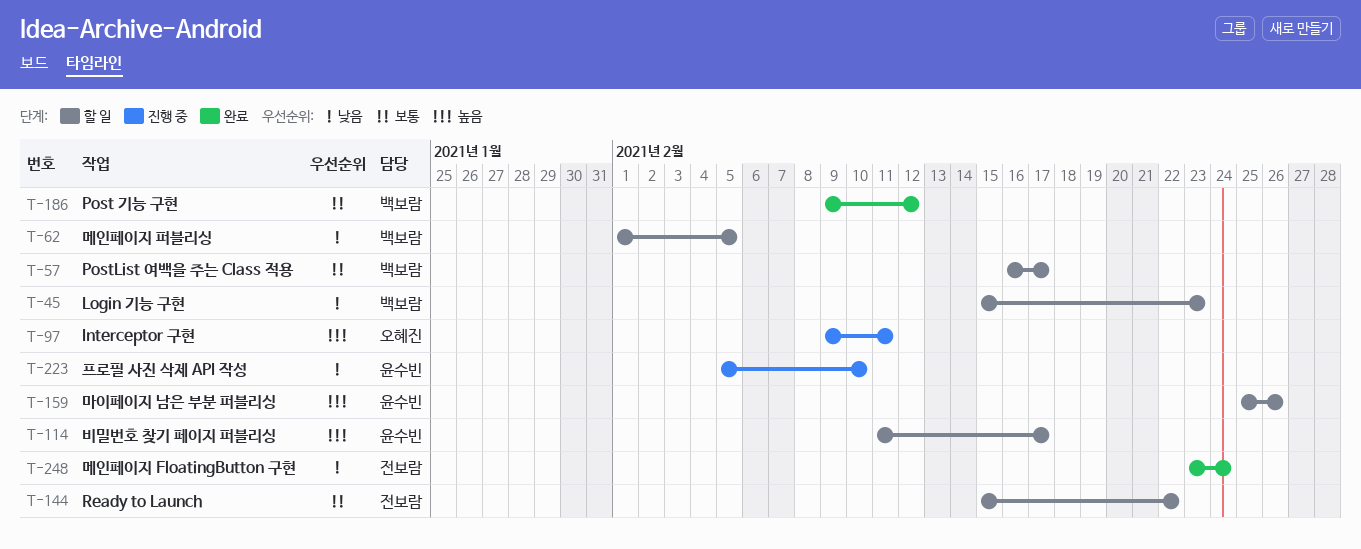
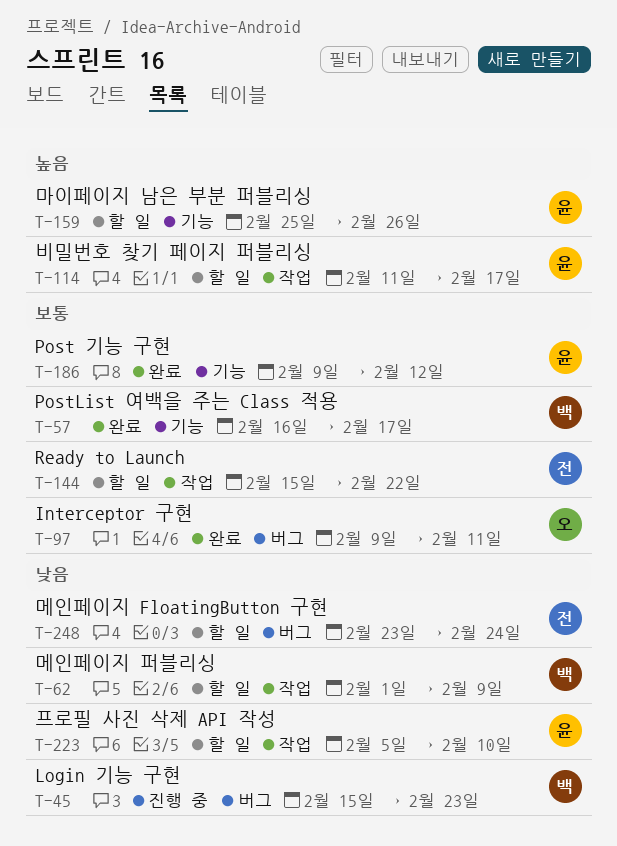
T-45, status: 할 일 -> 진행 중
T-57, status: 할 일 -> 완료
T-62, due: Feb 5 -> Feb 9
T-97, status: 진행 중 -> 완료
T-97, priority: 높음 -> 보통
T-186, owner: 백보람 -> 윤수빈
T-223, status: 진행 중 -> 할 일
T-248, status: 완료 -> 할 일

